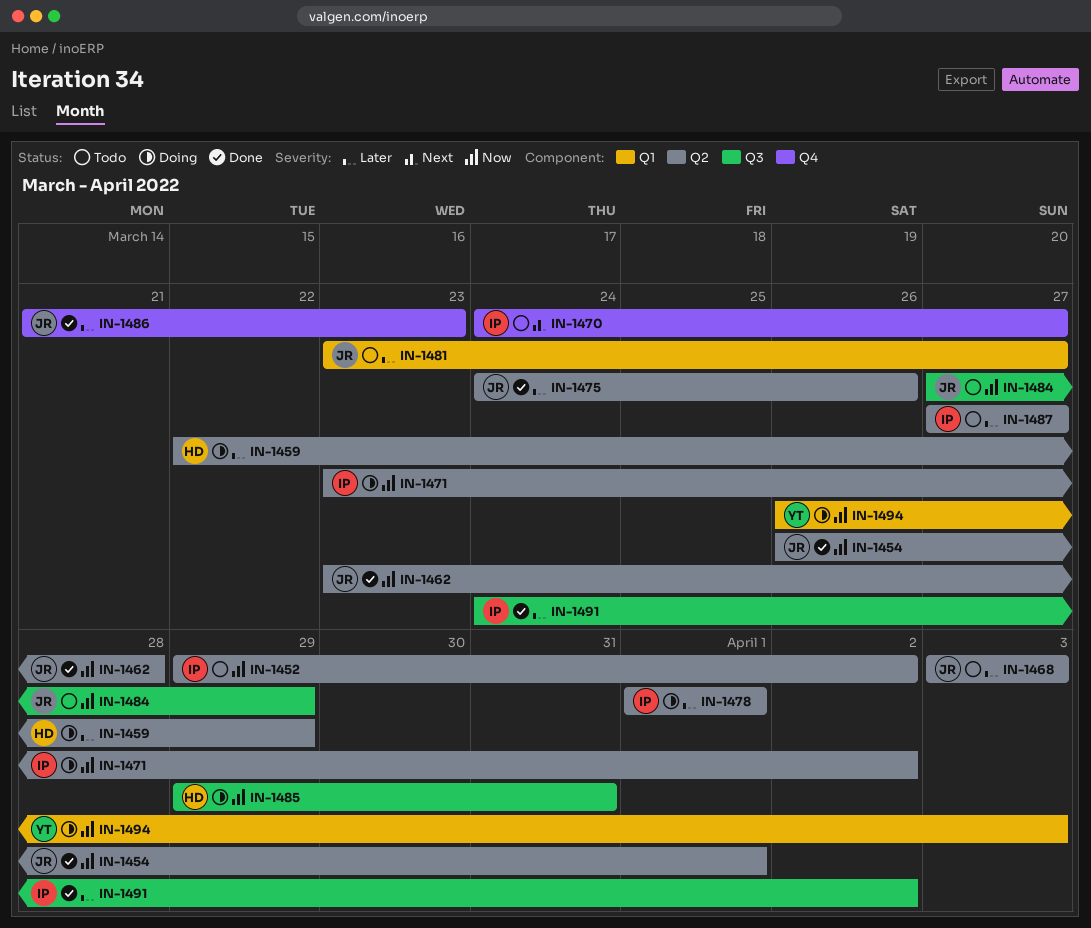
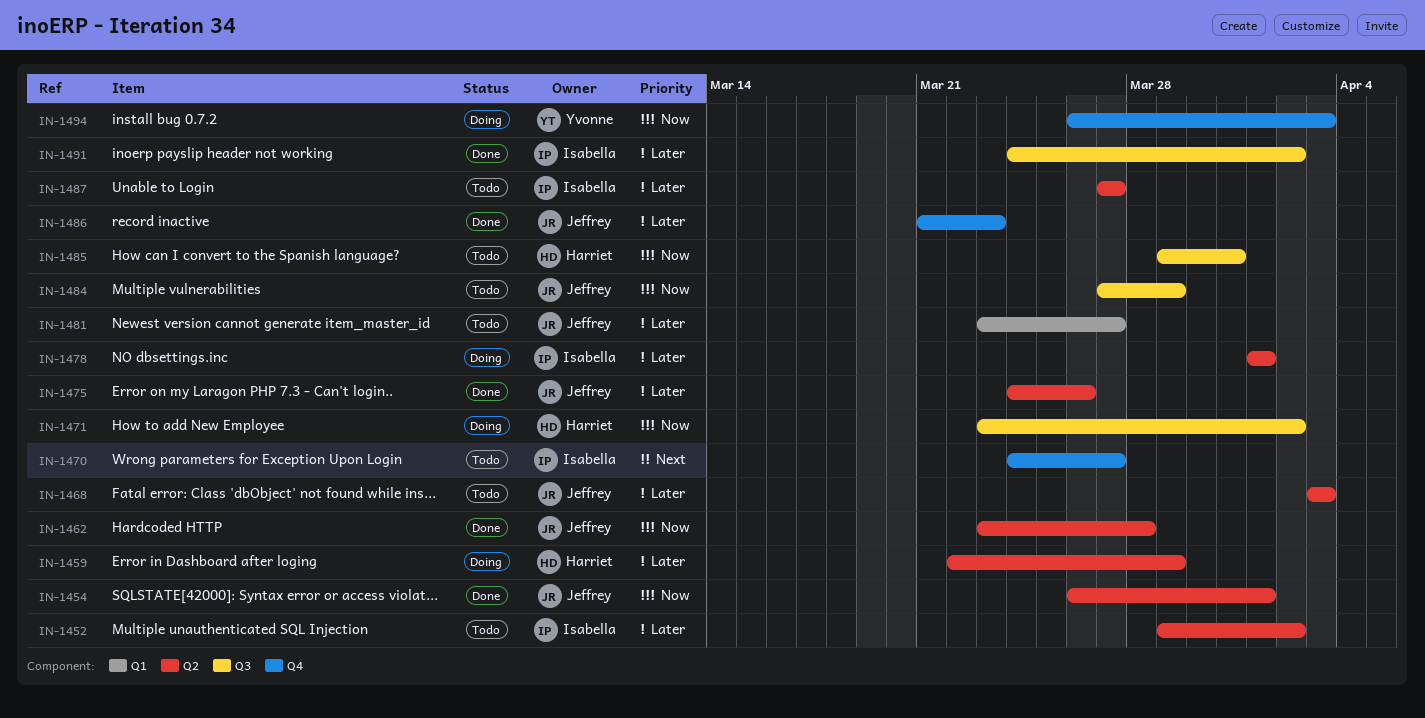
IN-1452, priority: Now -> Later
IN-1471, owner: Isabella -> Harriet
IN-1471, label: Q2 -> Q3
IN-1485, status: Doing -> Todo
IN-1494, label: Q1 -> Q4

